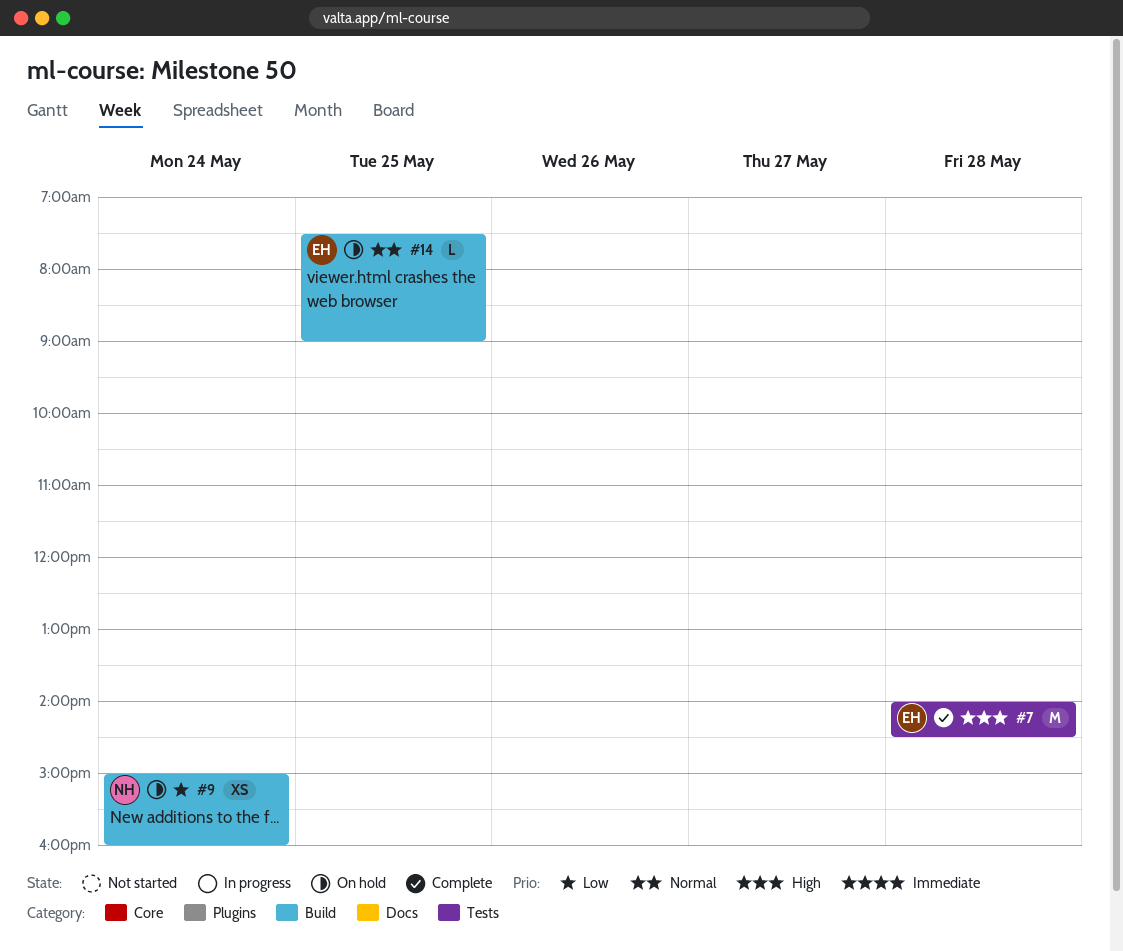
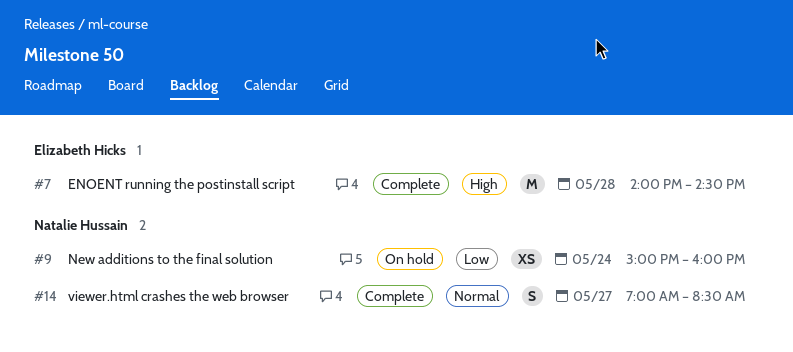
#14, status: On hold -> Complete
#14, owner: Elizabeth Hicks -> Natalie Hussain
#14, estimate: L -> S
#14, day: May 25 -> May 27
#14, begins: 07:30 -> 07:00
#14, ends: 09:00 -> 08:30

